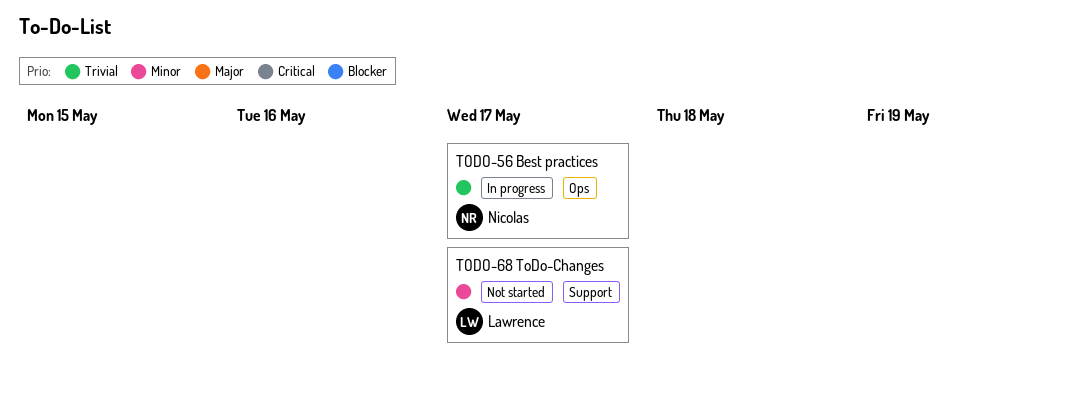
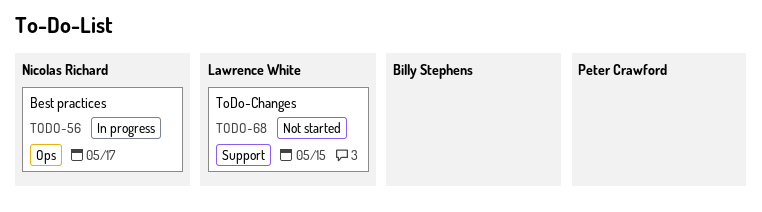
TODO-68, due: May 17 -> May 15

